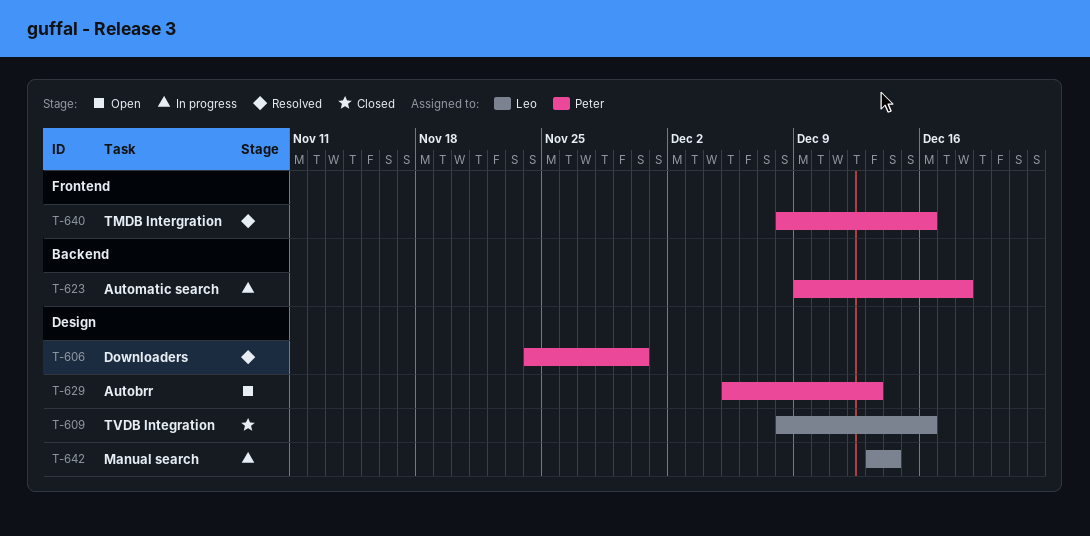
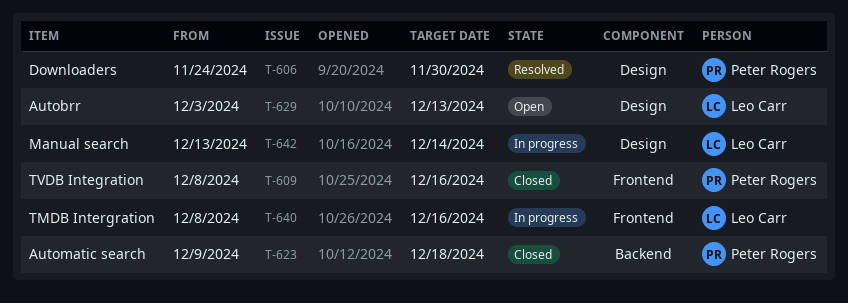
T-609, owner: Leo Carr -> Peter Rogers
T-609, label: Design -> Frontend
T-623, status: In progress -> Closed
T-629, owner: Peter Rogers -> Leo Carr
T-629, start: Dec 5 -> Dec 3
T-640, status: Resolved -> In progress
T-640, owner: Peter Rogers -> Leo Carr

